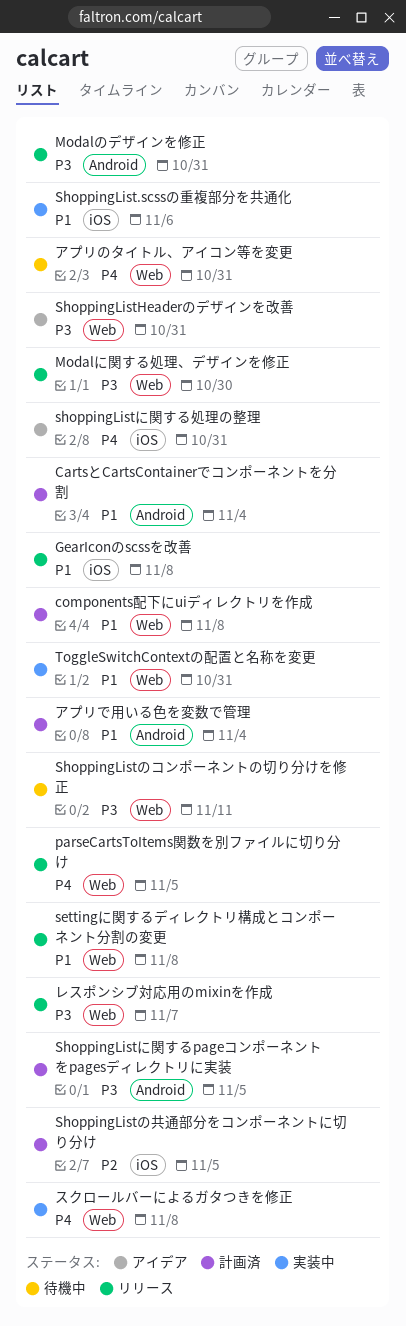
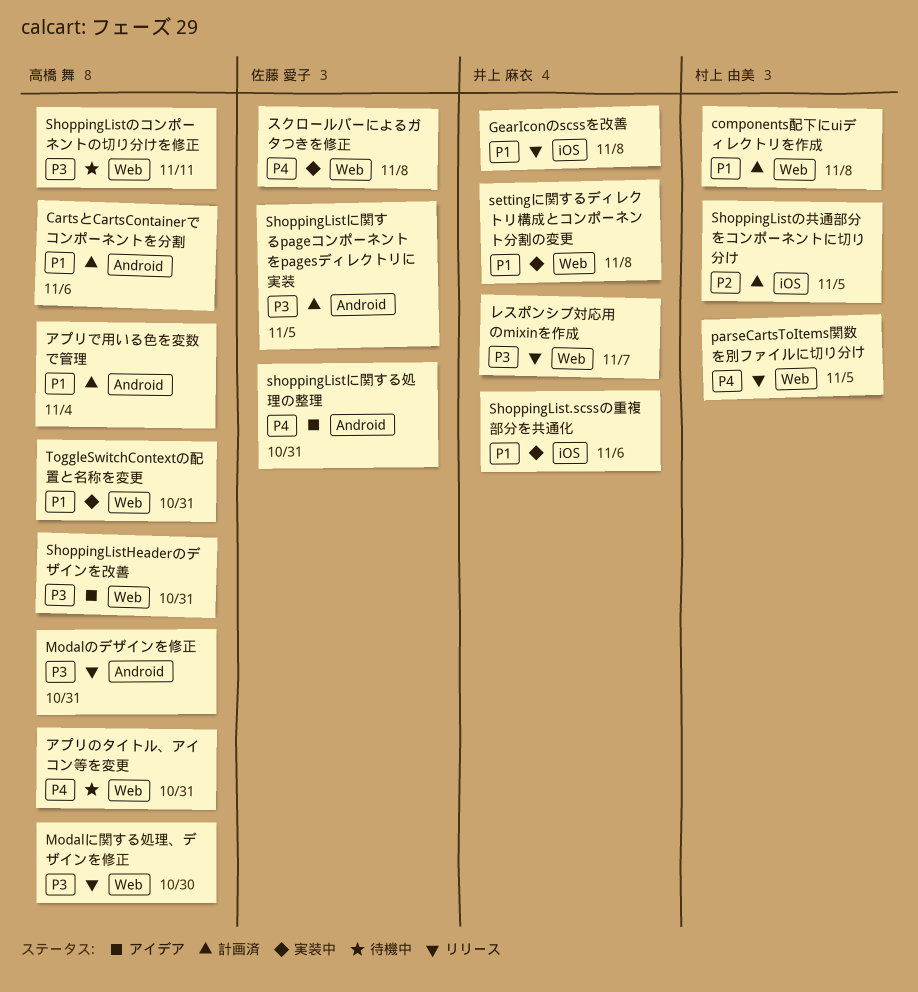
CartsとCartsContainerでコンポーネントを分割, due: Nov 4 -> Nov 6
settingに関するディレクトリ構成とコンポーネント分割の変更, status: リリース -> 実装中
shoppingListに関する処理の整理, label: iOS -> Android

